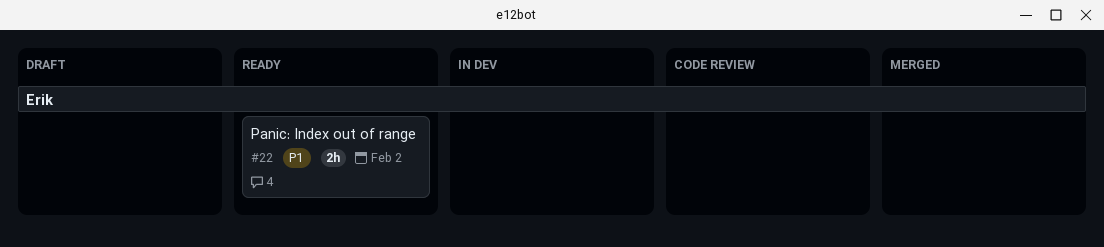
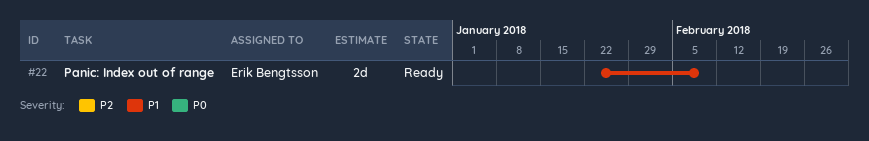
#22, estimate: 2h -> 2d
#22, due: Feb 2 -> Feb 9

